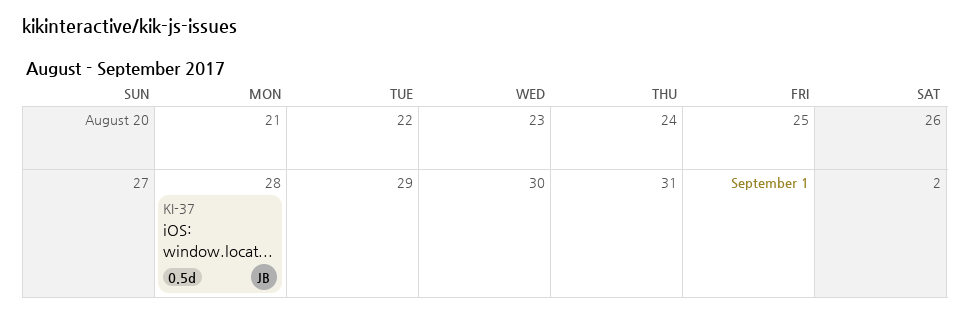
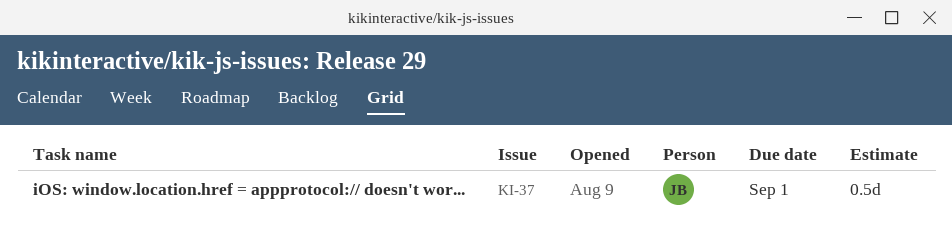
KI-37, due: Aug 28 -> Sep 1

